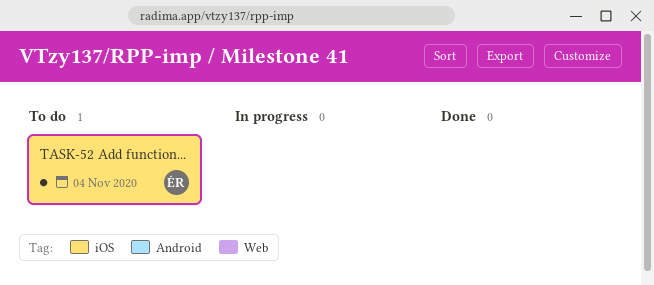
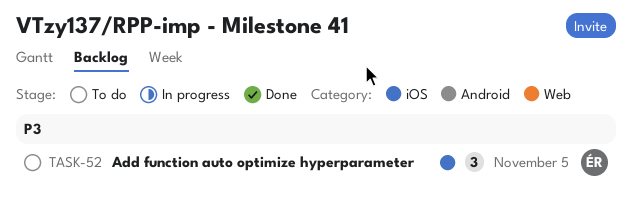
TASK-52, estimate: 1 -> 3
TASK-52, due: Nov 4 -> Nov 5

